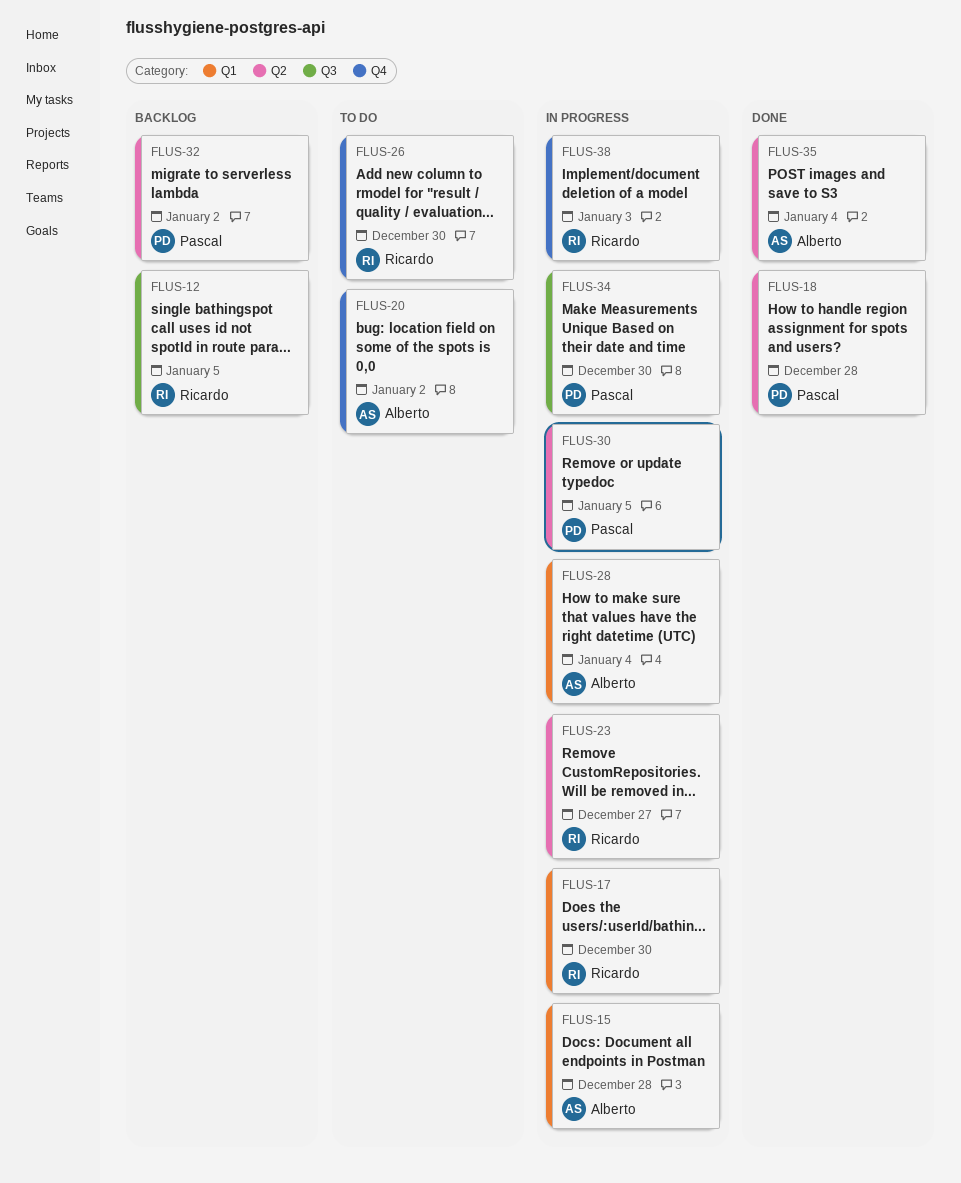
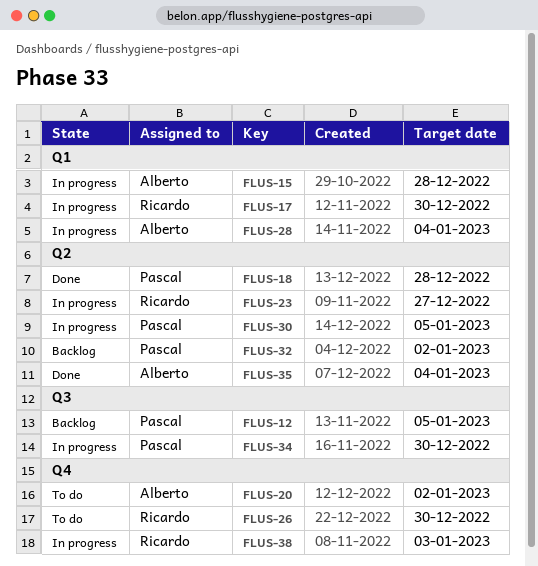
FLUS-12, owner: Ricardo -> Pascal

